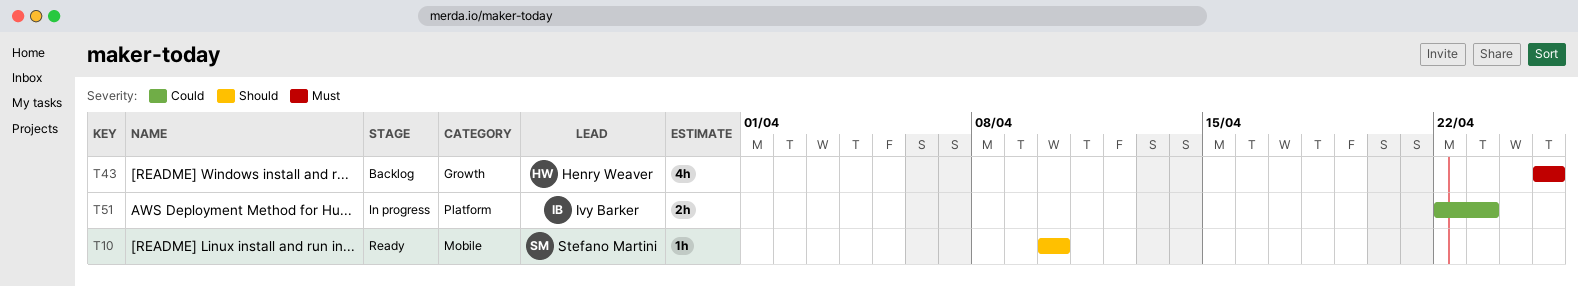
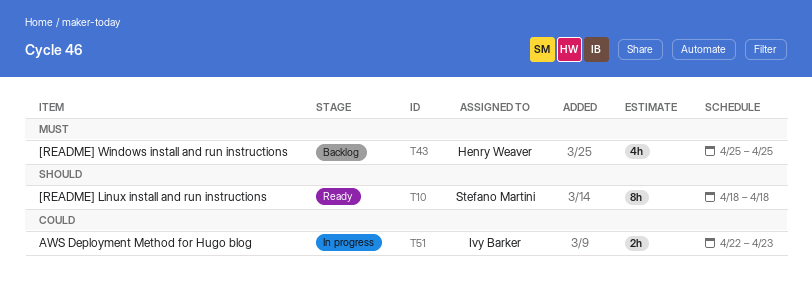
T10, estimate: 1h -> 8h
T10, start: Apr 10 -> Apr 18
T10, due: Apr 10 -> Apr 18

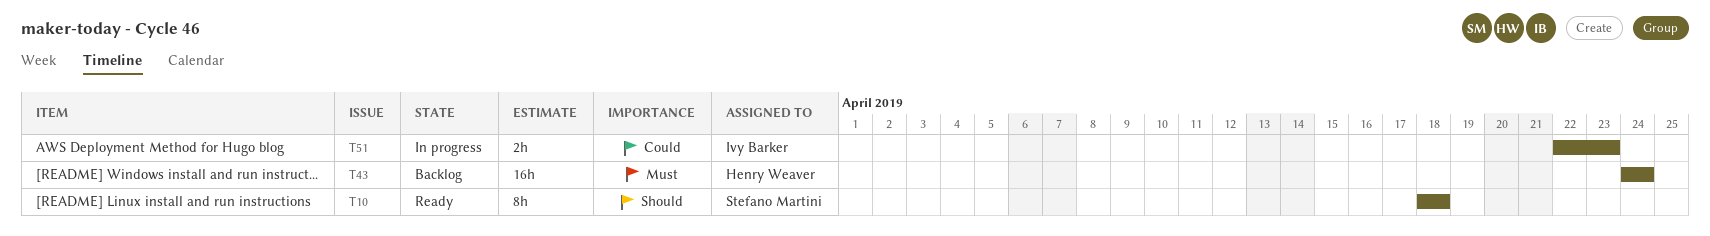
T43, estimate: 4h -> 16h
T43, start: Apr 25 -> Apr 24
T43, due: Apr 25 -> Apr 24

